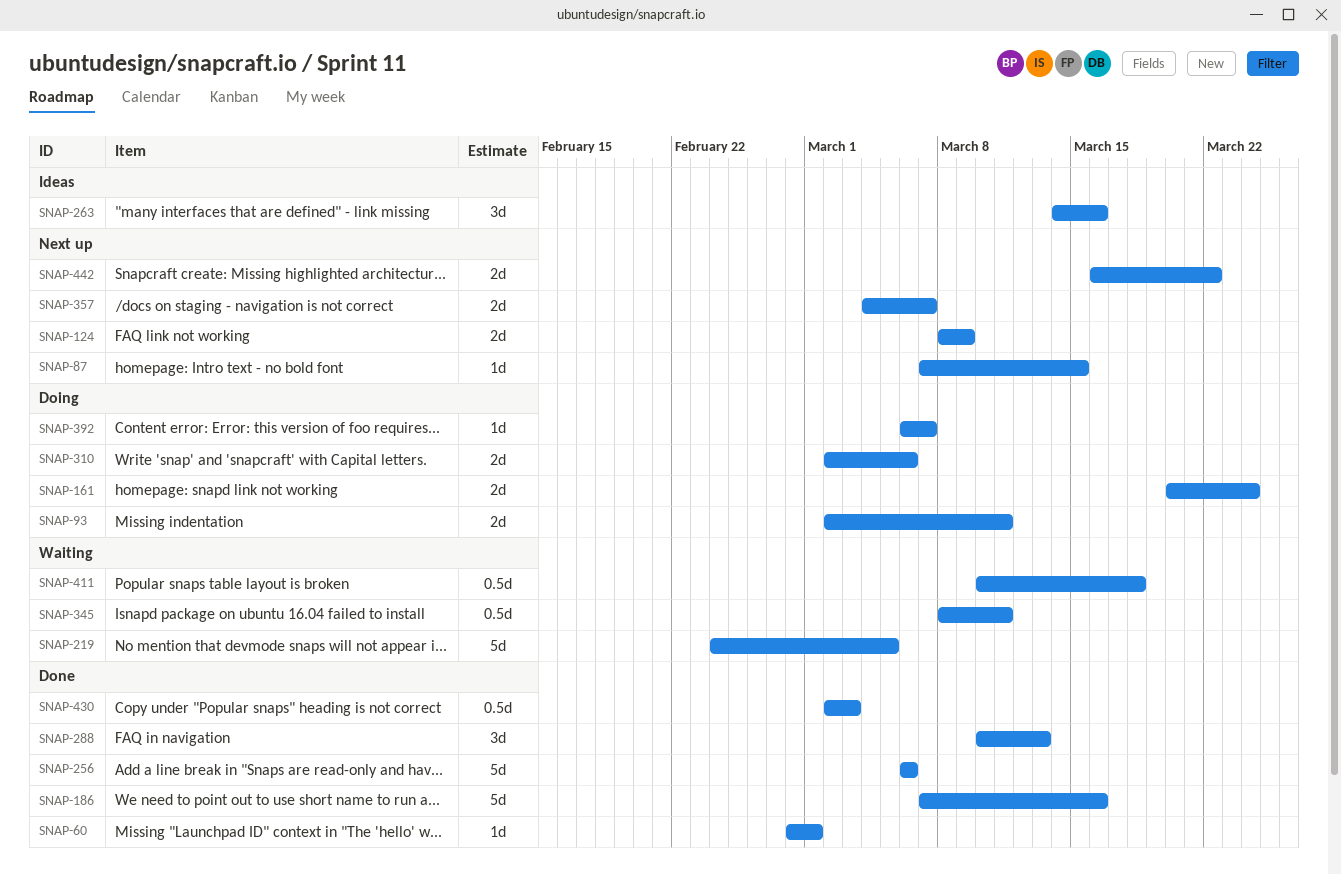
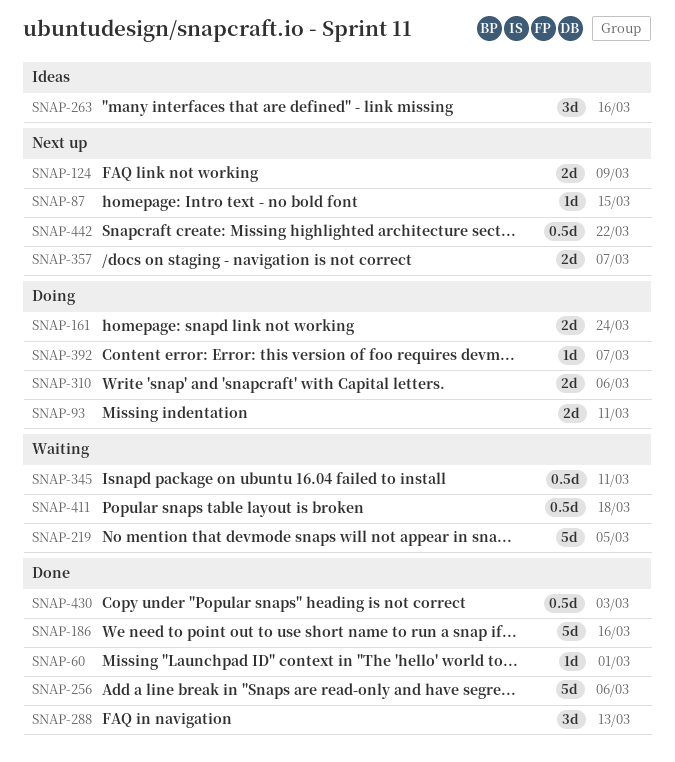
SNAP-442, estimate: 2d -> 0.5d

